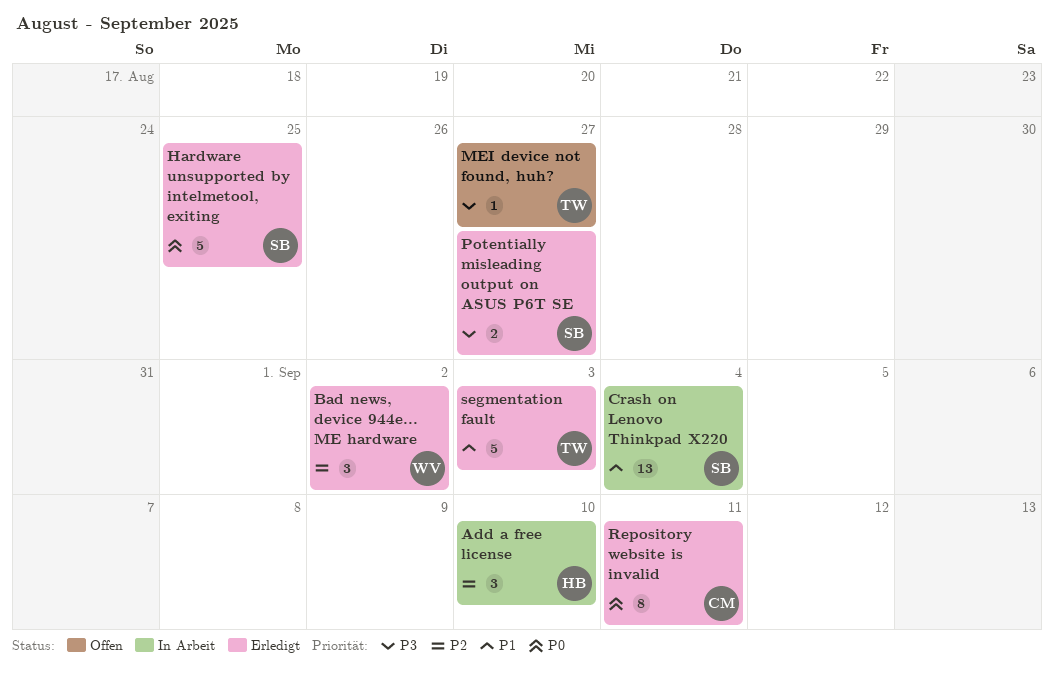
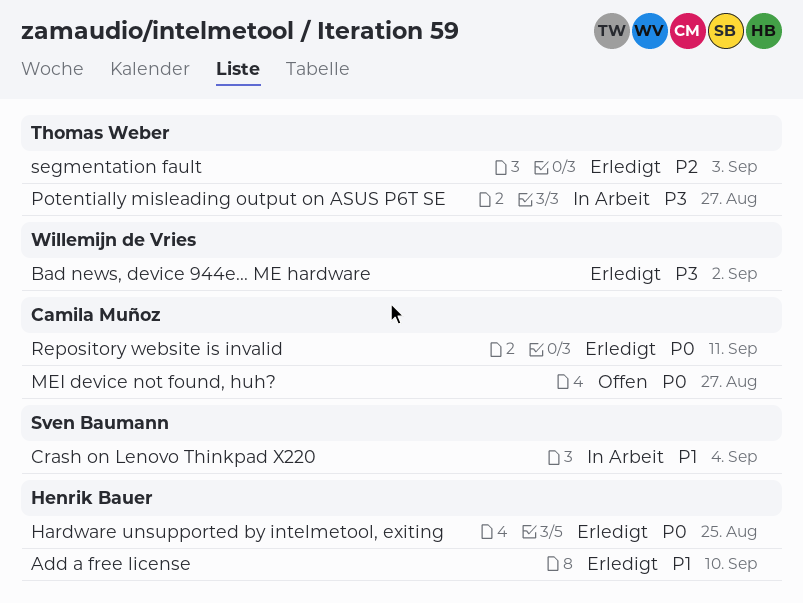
Add a free license, status: In Arbeit -> Erledigt
Add a free license, priority: P2 -> P1
Bad news, device 944e... ME hardware, priority: P2 -> P3
Hardware unsupported by intelmetool, exiting, owner: Sven Baumann -> Henrik Bauer
MEI device not found, huh?, owner: Thomas Weber -> Camila Muñoz
MEI device not found, huh?, priority: P3 -> P0
Potentially misleading output on ASUS P6T SE, status: Erledigt -> In Arbeit
Potentially misleading output on ASUS P6T SE, owner: Sven Baumann -> Thomas Weber
segmentation fault, priority: P1 -> P2

